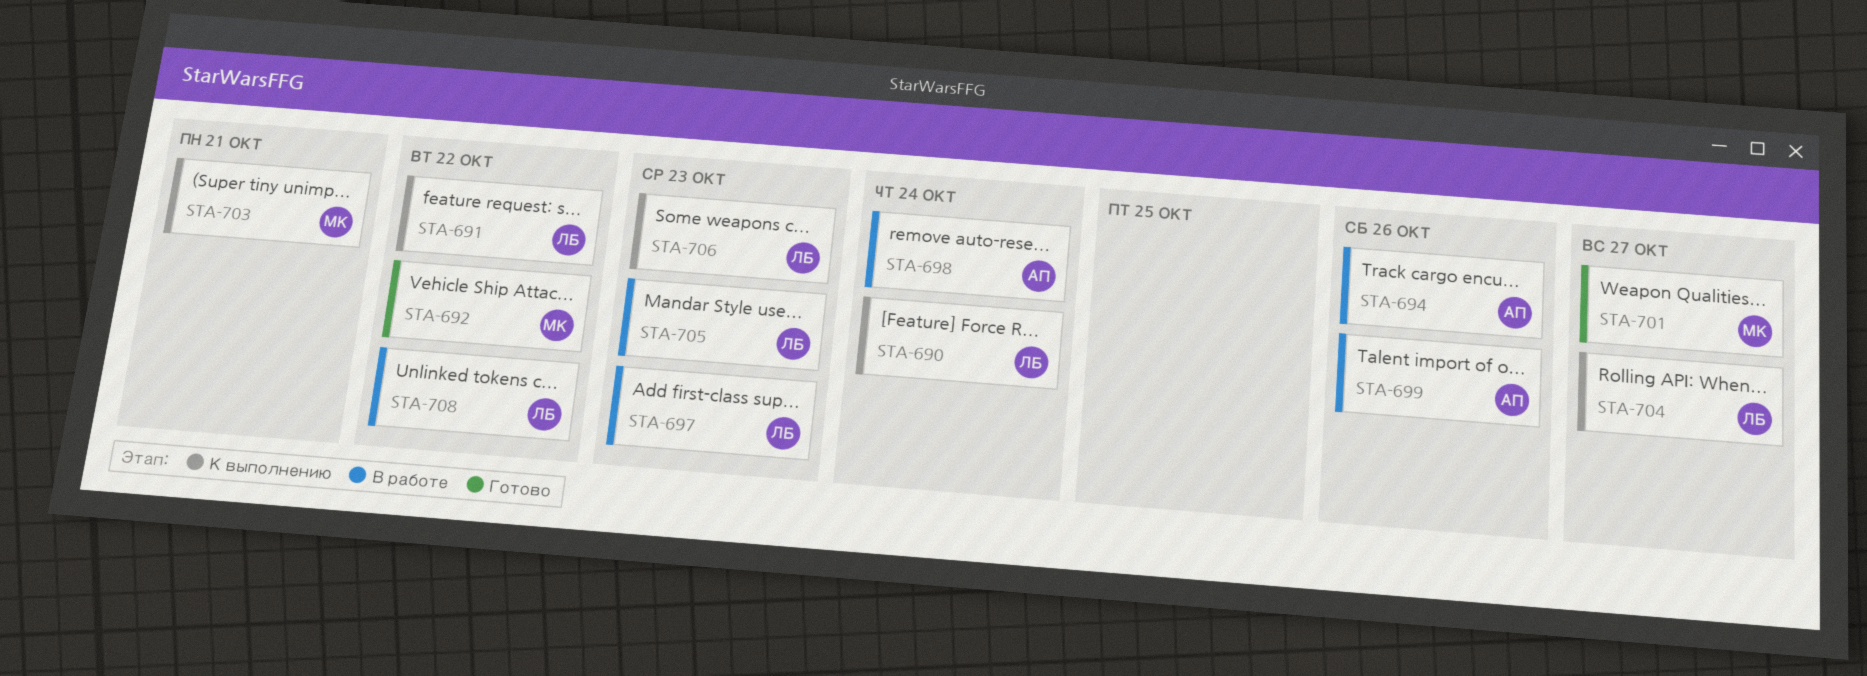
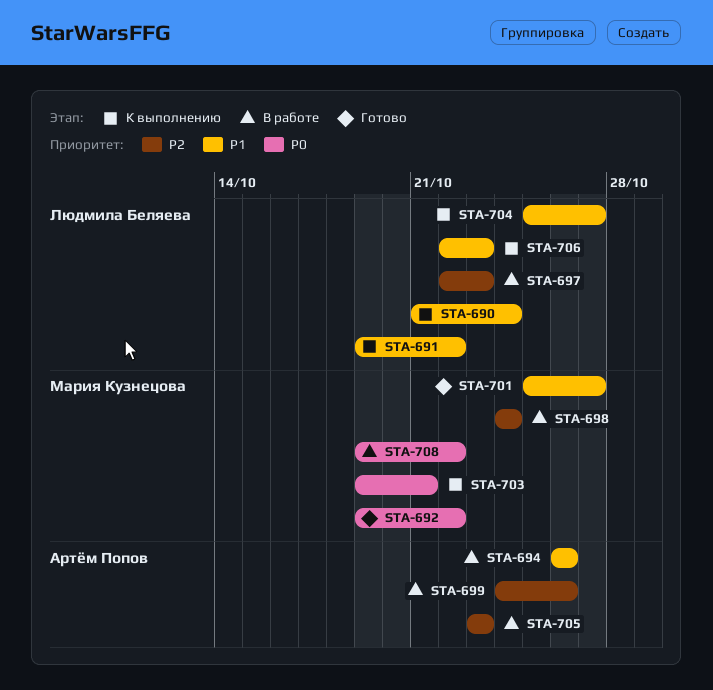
STA-698, owner: Артём Попов -> Мария Кузнецова
STA-705, owner: Людмила Беляева -> Артём Попов
STA-708, owner: Людмила Беляева -> Мария Кузнецова

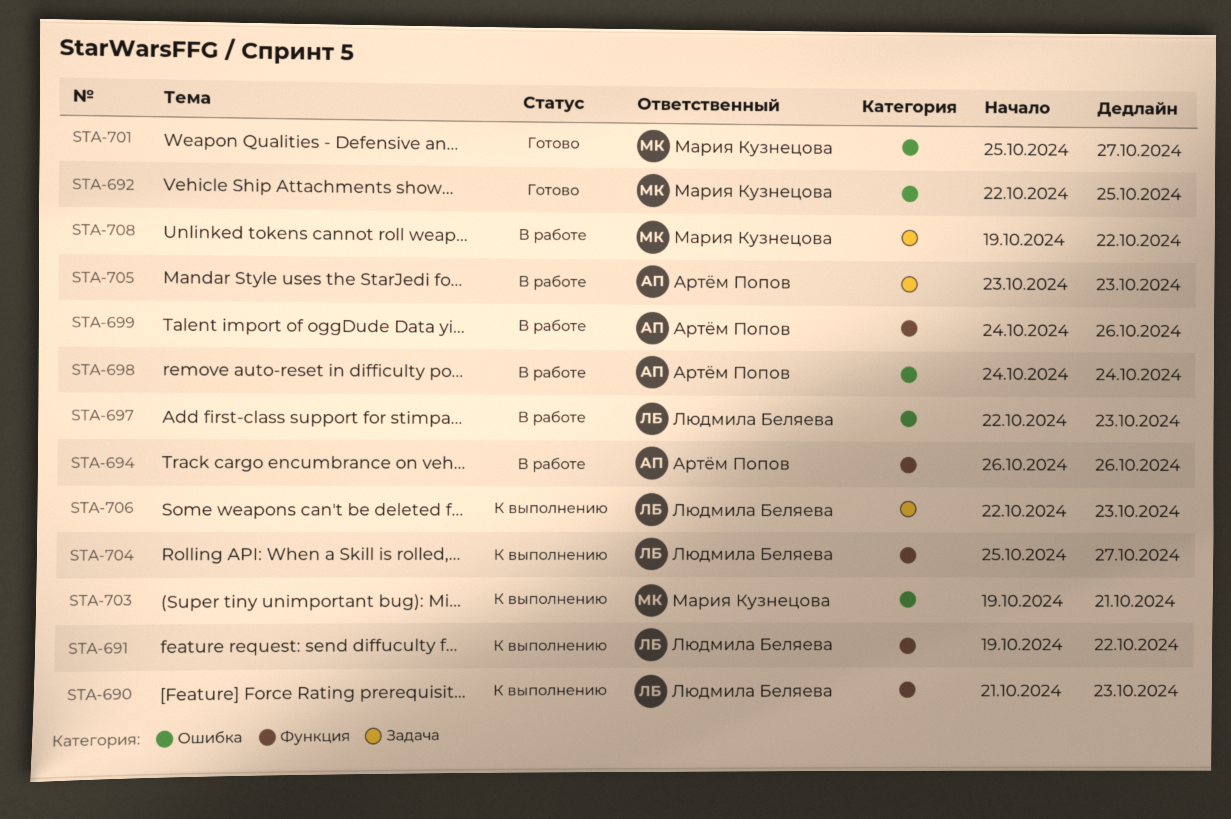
STA-690, due: Oct 24 -> Oct 23
STA-692, start: Oct 19 -> Oct 22
STA-692, due: Oct 22 -> Oct 25
STA-698, owner: Мария Кузнецова -> Артём Попов

